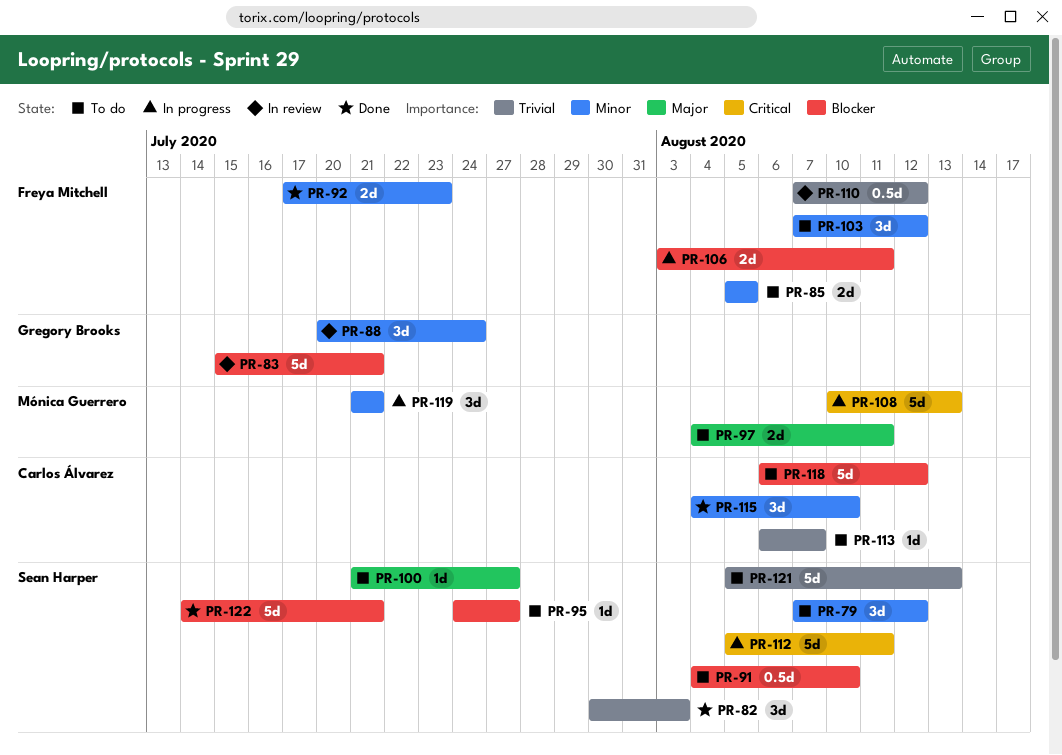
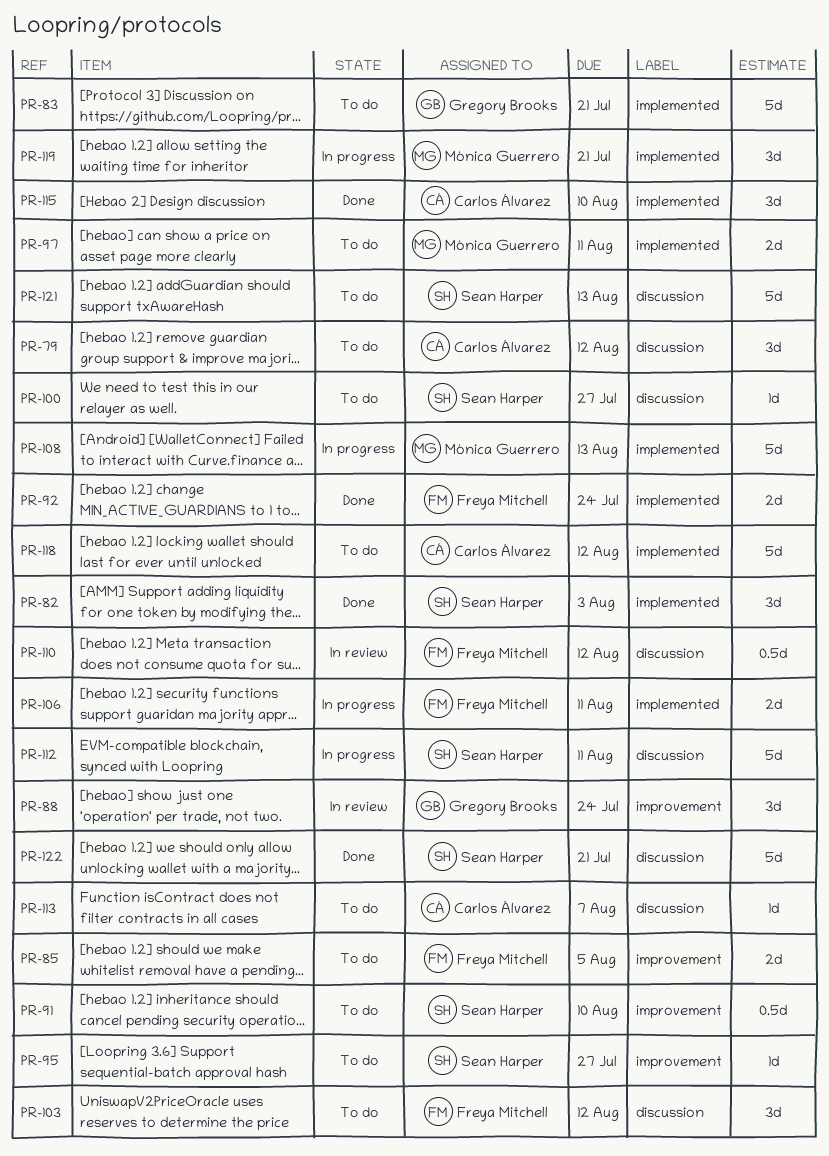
PR-79, owner: Sean Harper -> Carlos Álvarez
PR-83, status: In review -> To do
PR-92, due: Jul 23 -> Jul 24

